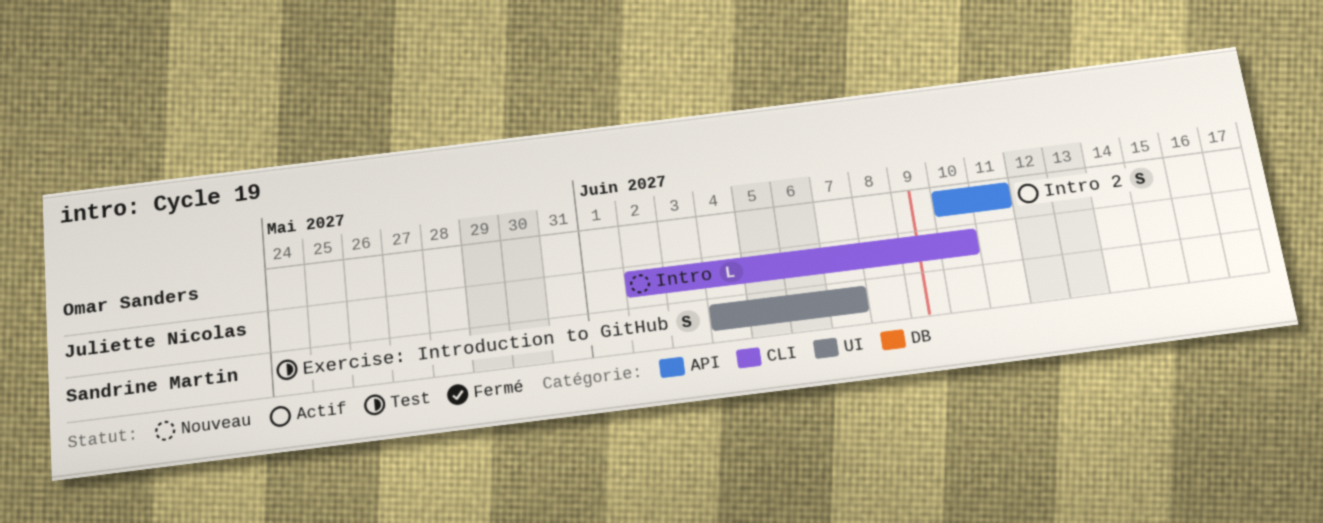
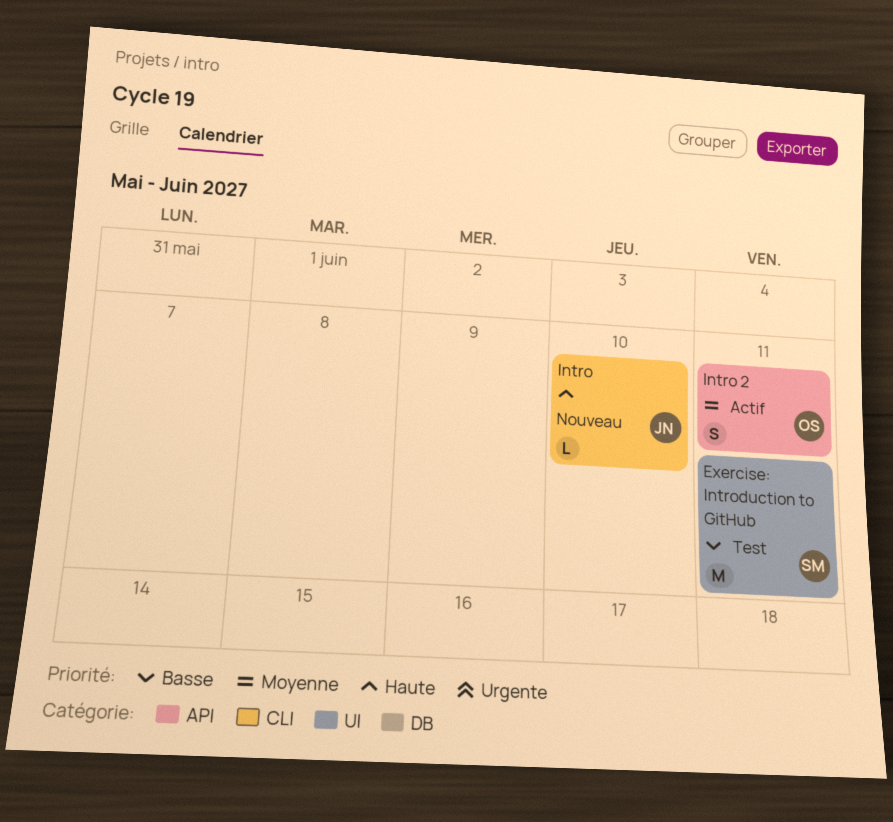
Exercise: Introduction to GitHub, estimate: S -> M
Exercise: Introduction to GitHub, due: Jun 7 -> Jun 11

